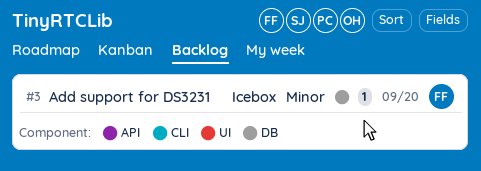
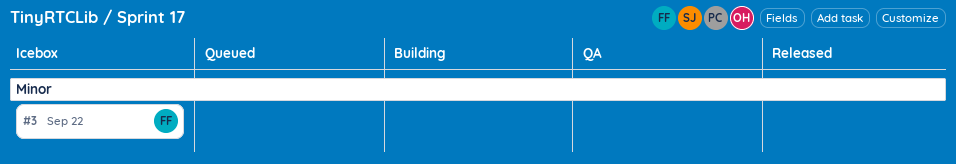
#3, due: Sep 20 -> Sep 22

